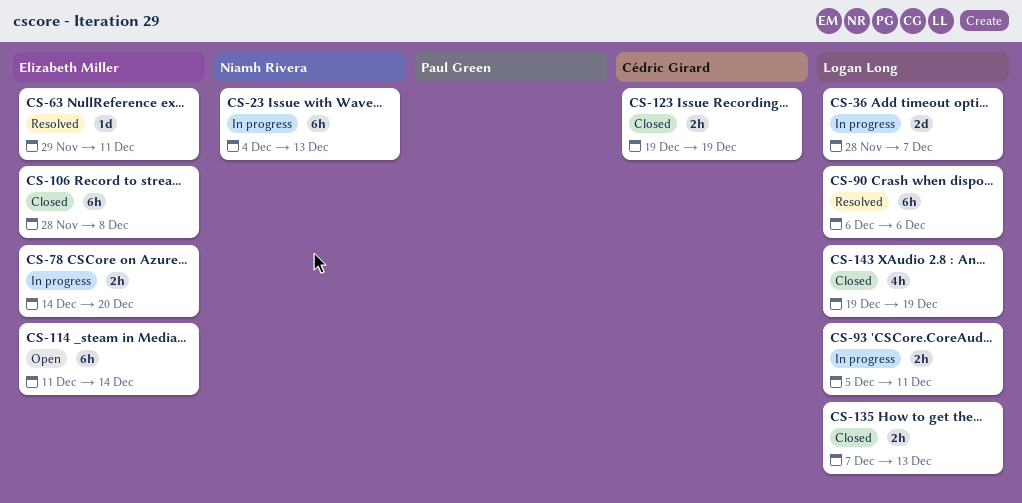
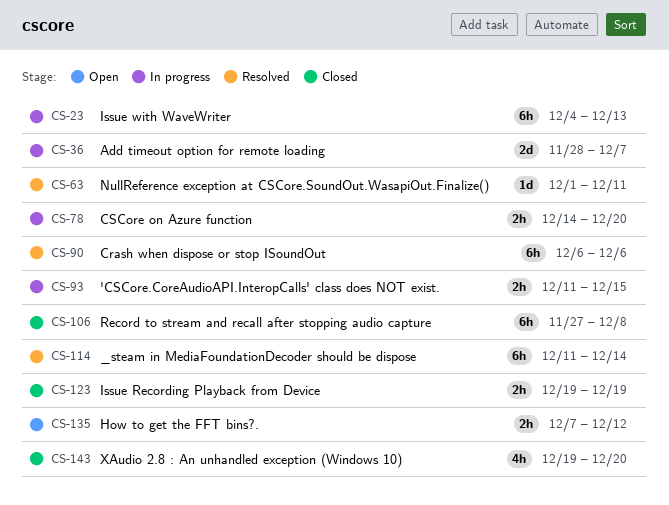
CS-63, start: Nov 29 -> Dec 1
CS-93, start: Dec 5 -> Dec 11
CS-93, due: Dec 11 -> Dec 15
CS-106, start: Nov 28 -> Nov 27
CS-114, status: Open -> Resolved
CS-135, status: Closed -> Open
CS-135, due: Dec 13 -> Dec 12
CS-143, due: Dec 19 -> Dec 20

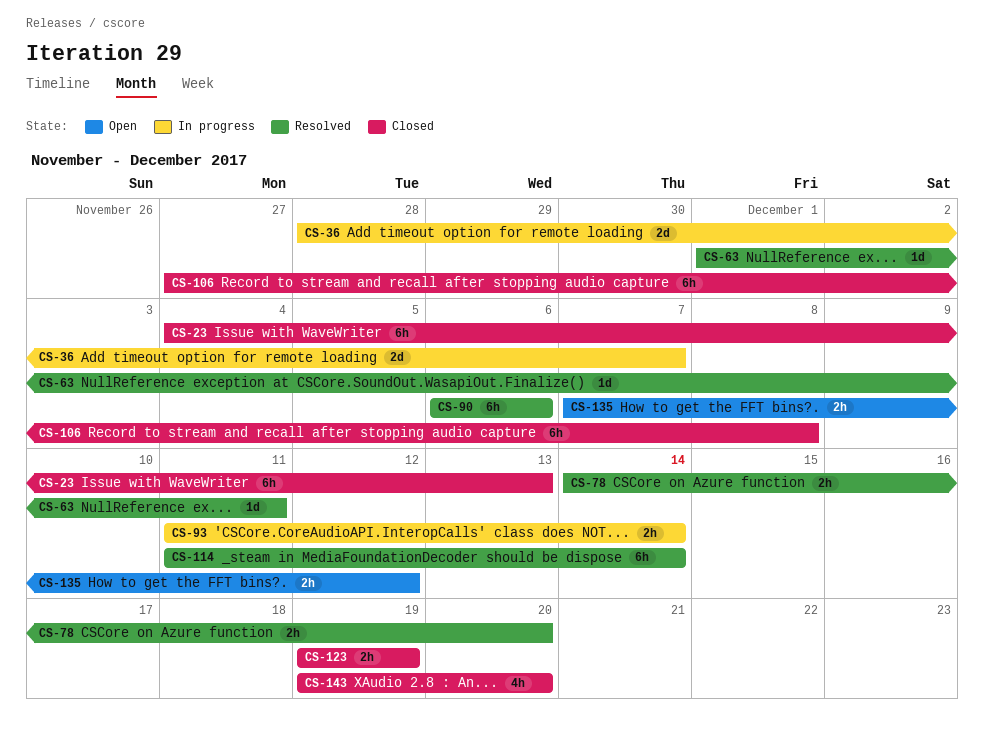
CS-23, status: In progress -> Closed
CS-78, status: In progress -> Resolved
CS-93, due: Dec 15 -> Dec 14

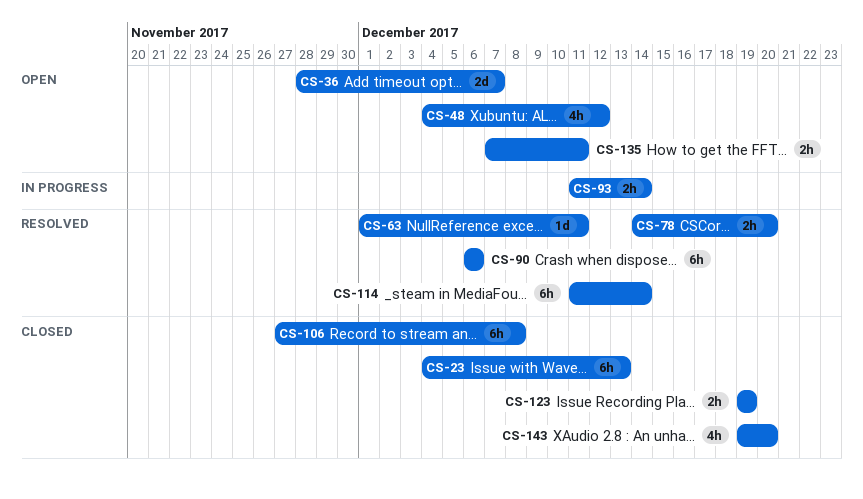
CS-36, status: In progress -> Open
CS-48: none -> present
CS-135, due: Dec 12 -> Dec 11

